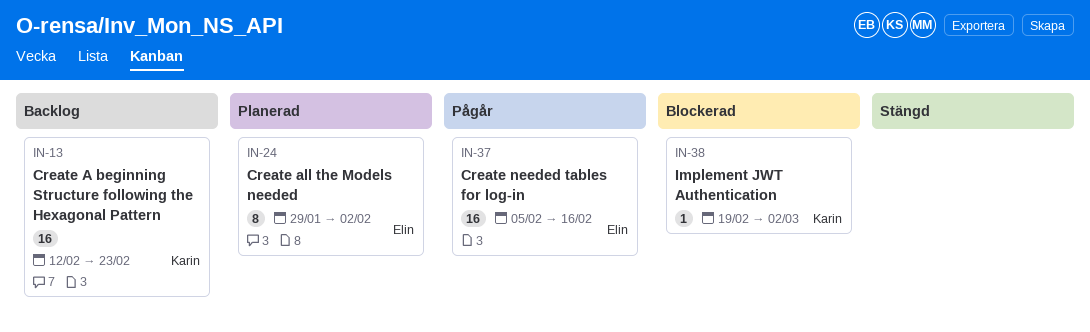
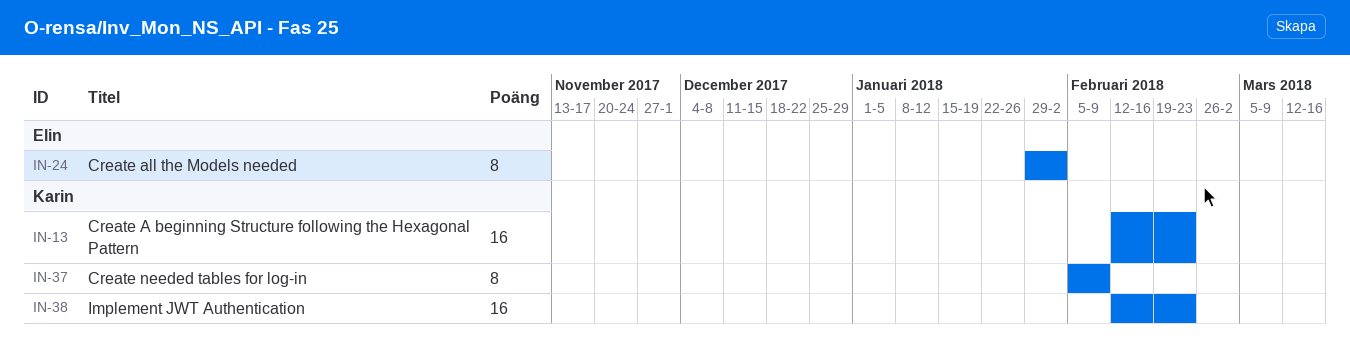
IN-37, owner: Elin -> Karin
IN-37, estimate: 16 -> 8
IN-37, due: Feb 16 -> Feb 9
IN-38, estimate: 1 -> 16
IN-38, start: Feb 19 -> Feb 12
IN-38, due: Mar 2 -> Feb 23

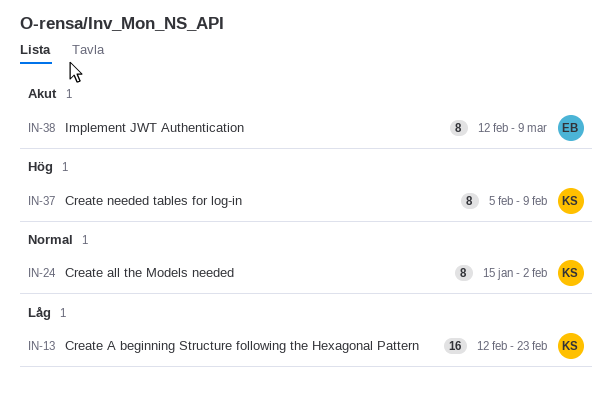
IN-24, owner: Elin -> Karin
IN-24, start: Jan 29 -> Jan 15
IN-38, owner: Karin -> Elin
IN-38, estimate: 16 -> 8
IN-38, due: Feb 23 -> Mar 9

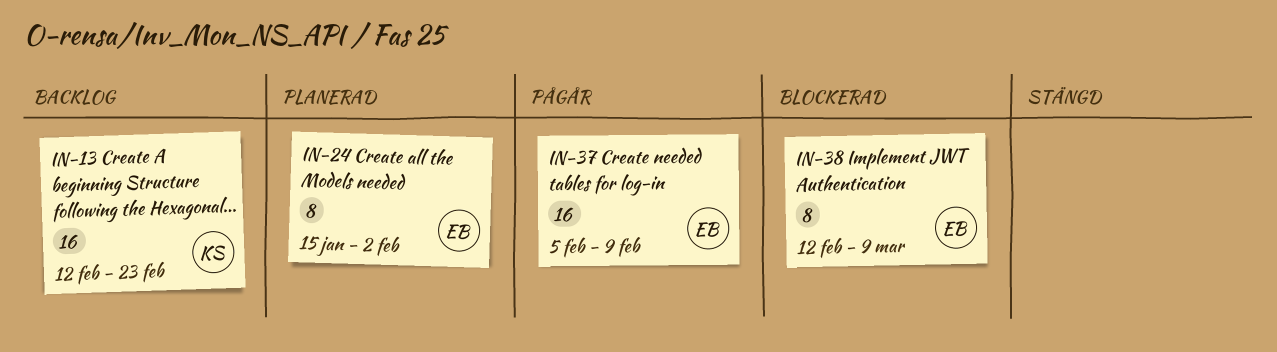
IN-24, owner: KS -> EB
IN-37, owner: KS -> EB
IN-37, estimate: 8 -> 16

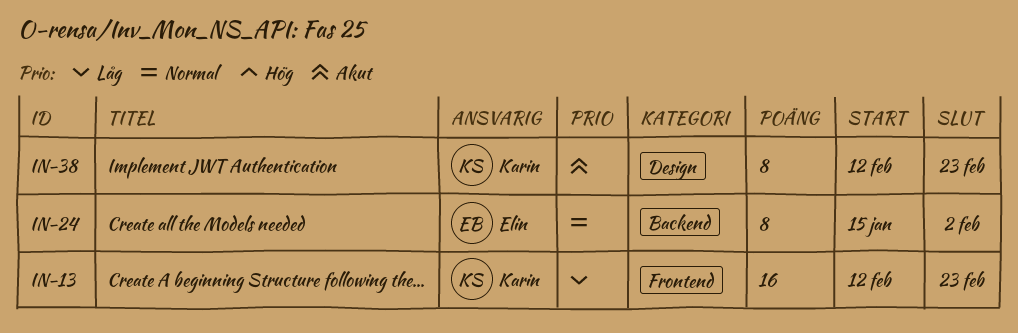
IN-37: present -> none
IN-38, owner: Elin -> Karin
IN-38, due: Mar 9 -> Feb 23

